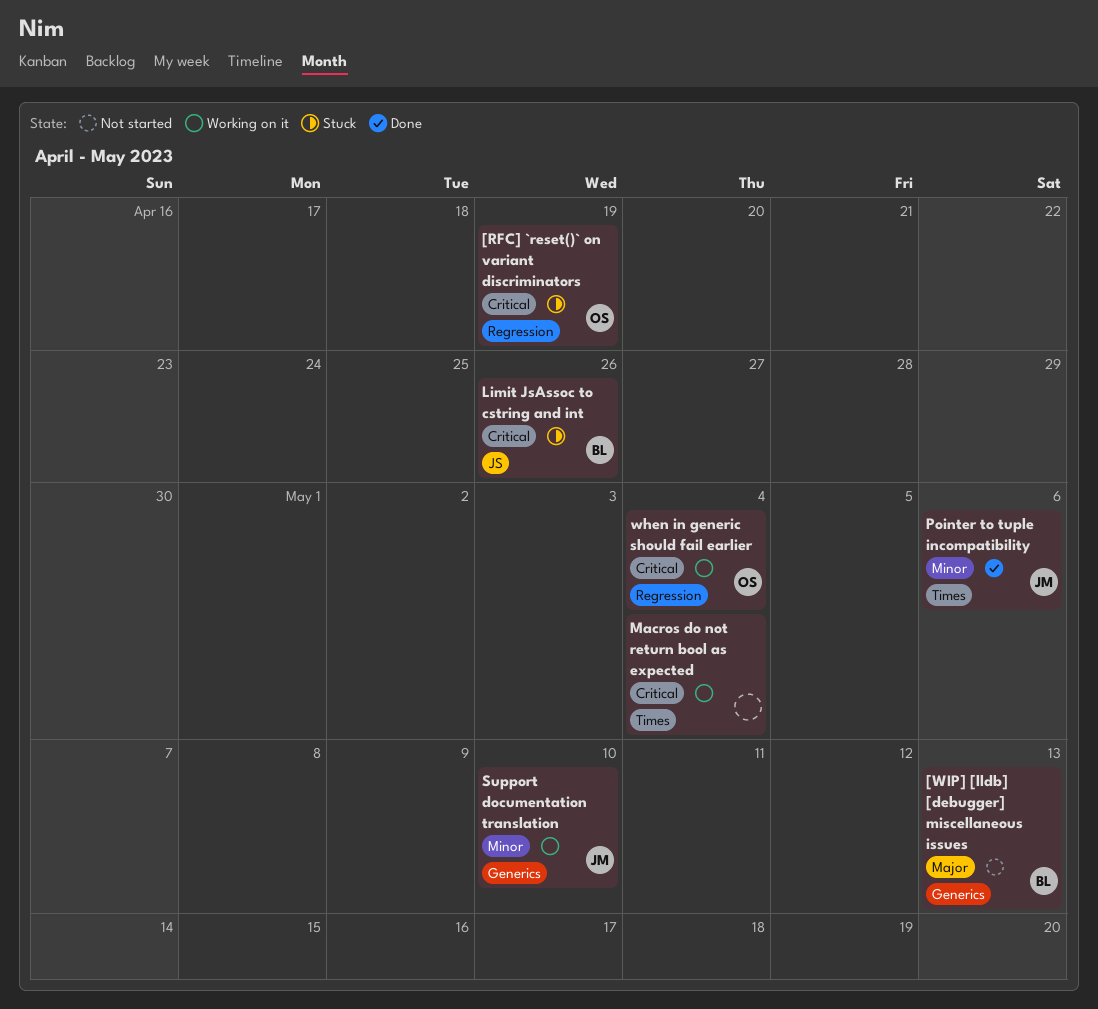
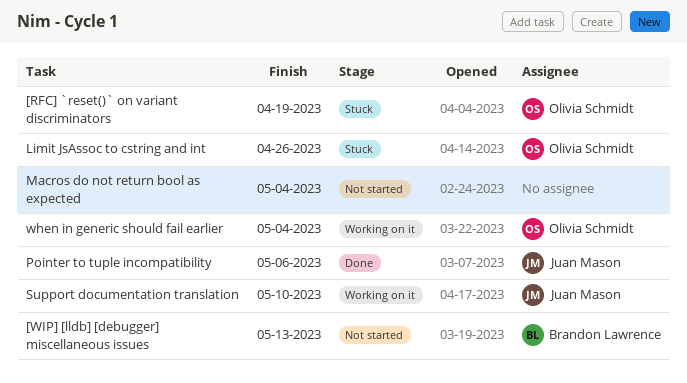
Limit JsAssoc to cstring and int, owner: Brandon Lawrence -> Olivia Schmidt
Macros do not return bool as expected, status: Working on it -> Not started

